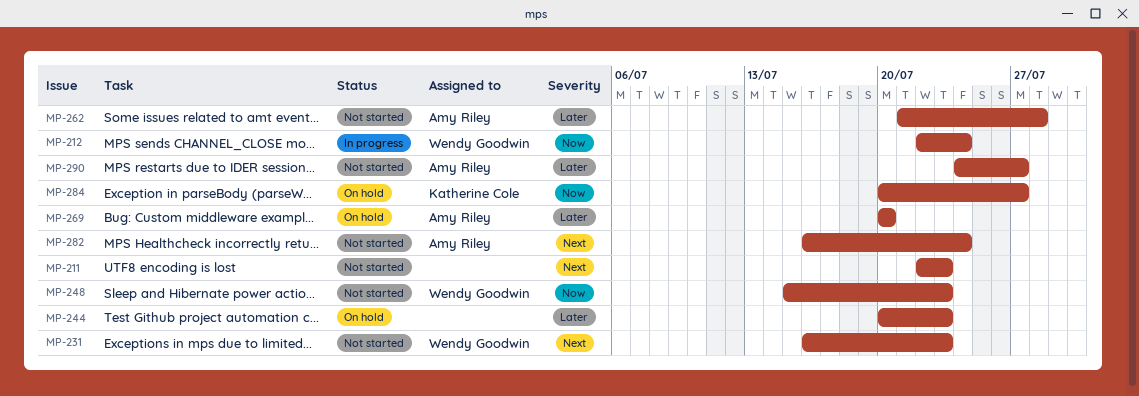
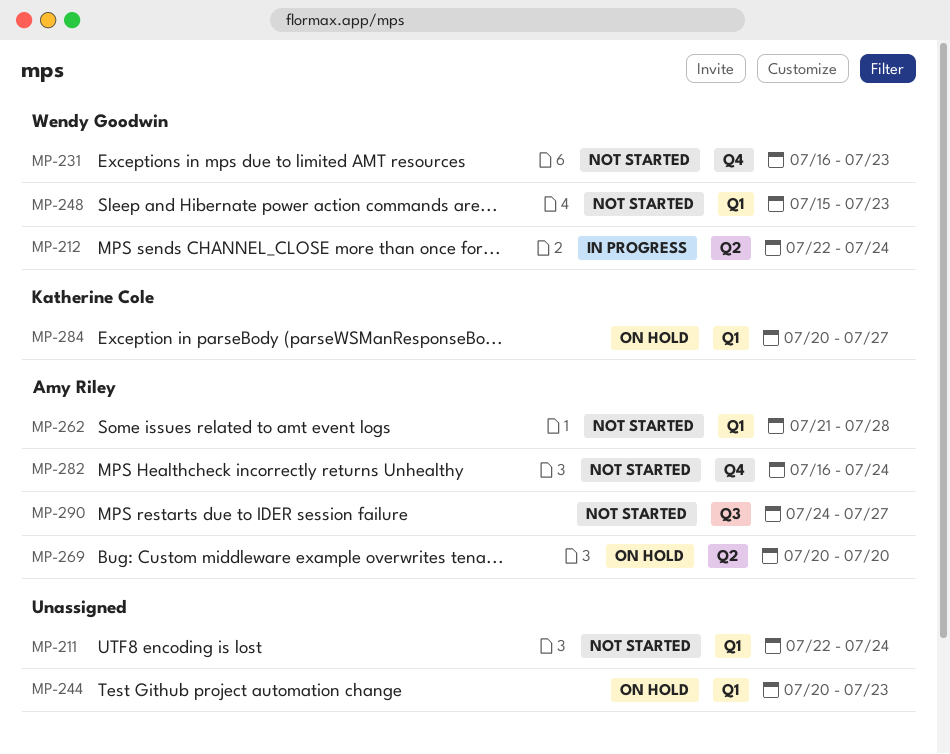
MP-211, due: Jul 23 -> Jul 24

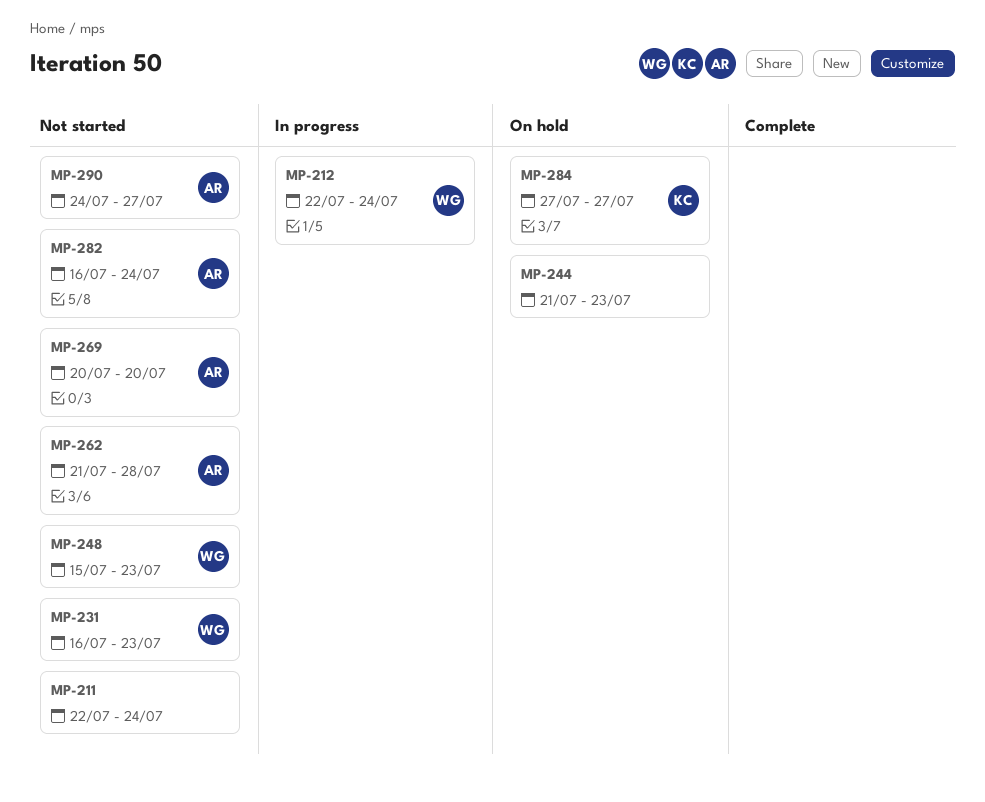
MP-244, start: Jul 20 -> Jul 21
MP-269, status: On hold -> Not started
MP-284, start: Jul 20 -> Jul 27

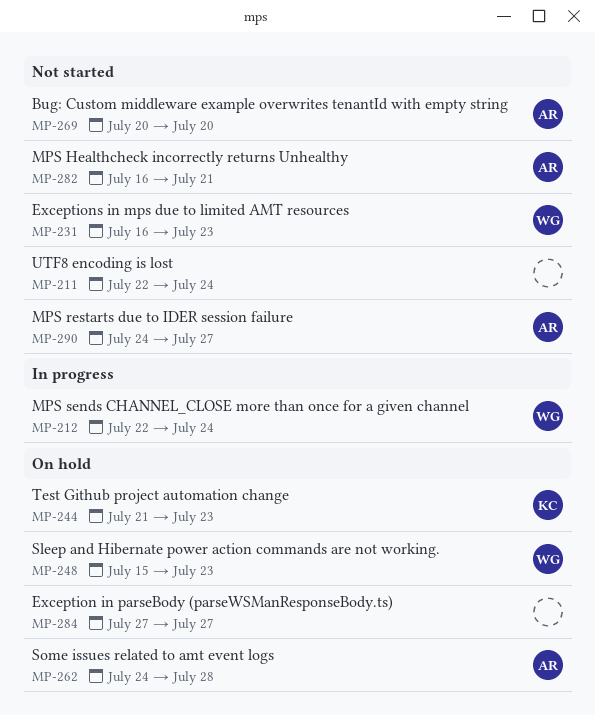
MP-244, owner: none -> KC
MP-248, status: Not started -> On hold
MP-262, status: Not started -> On hold
MP-262, start: Jul 21 -> Jul 24
MP-282, due: Jul 24 -> Jul 21
MP-284, owner: KC -> none

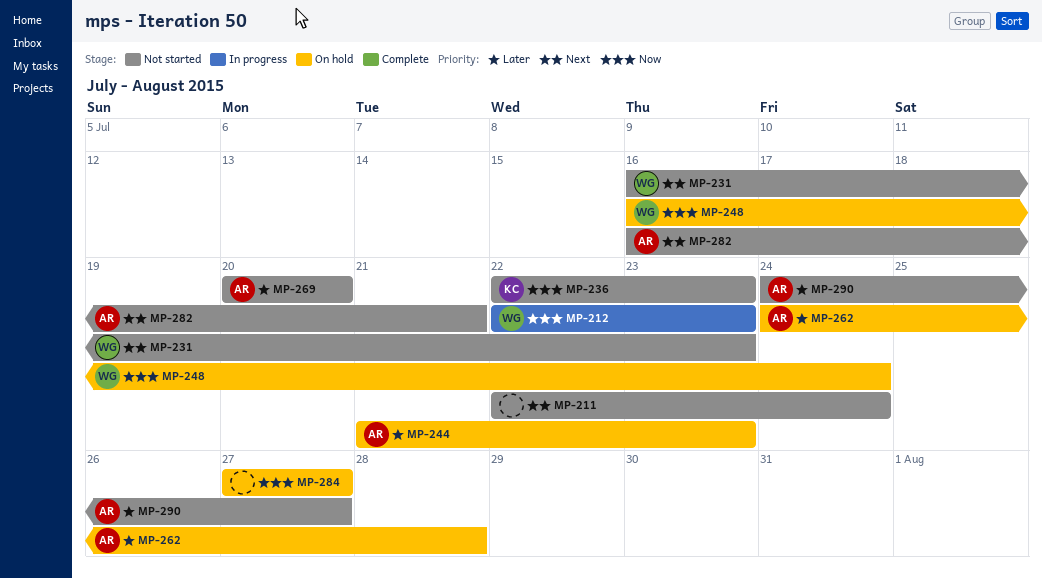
MP-212, due: Jul 24 -> Jul 23
MP-236: none -> present
MP-244, owner: KC -> AR
MP-248, start: Jul 15 -> Jul 16
MP-248, due: Jul 23 -> Jul 24

